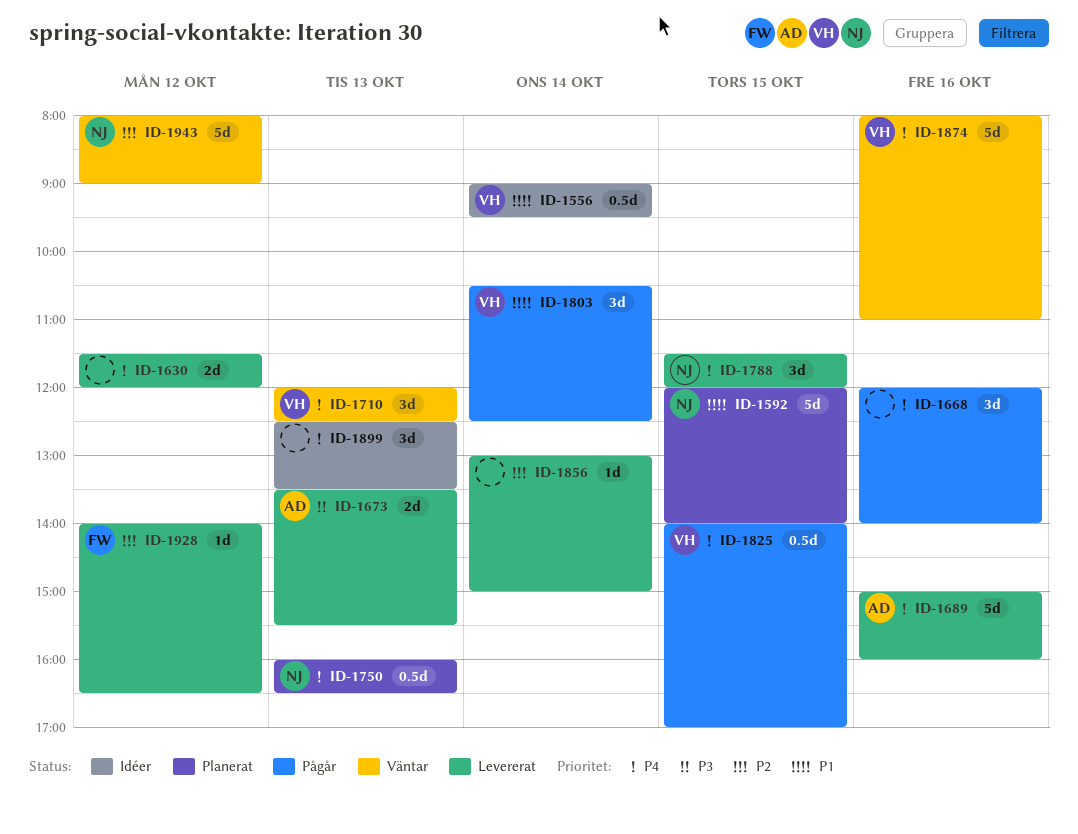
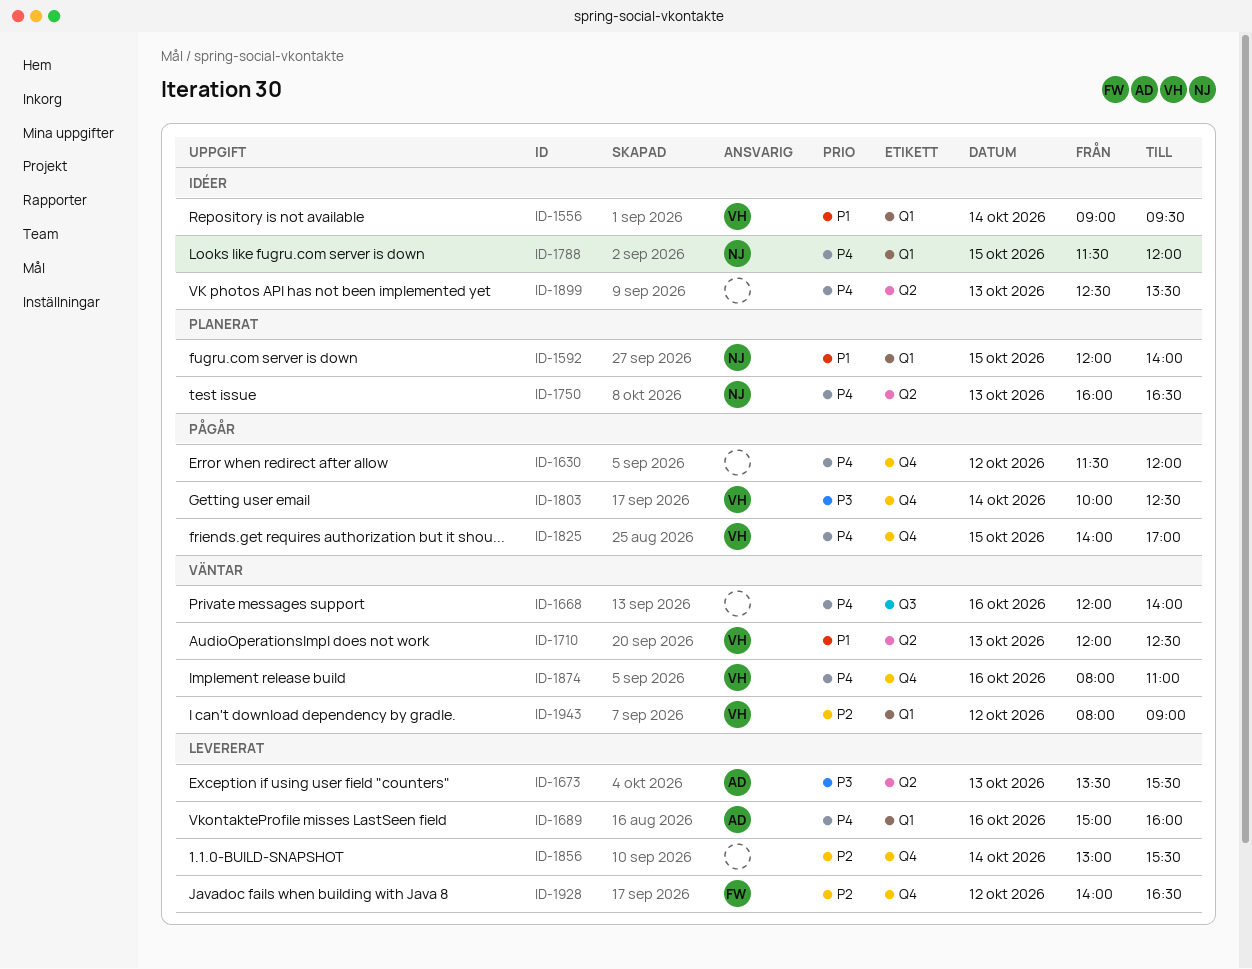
ID-1630, status: Levererat -> Pågår
ID-1668, status: Pågår -> Väntar
ID-1710, priority: P4 -> P1
ID-1788, status: Levererat -> Idéer
ID-1803, priority: P1 -> P3
ID-1803, begins: 10:30 -> 10:00
ID-1856, ends: 15:00 -> 15:30
ID-1943, owner: NJ -> VH

